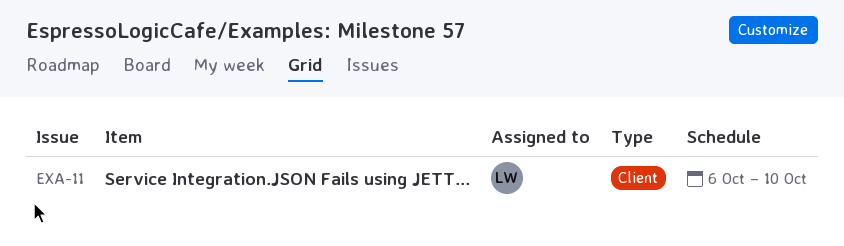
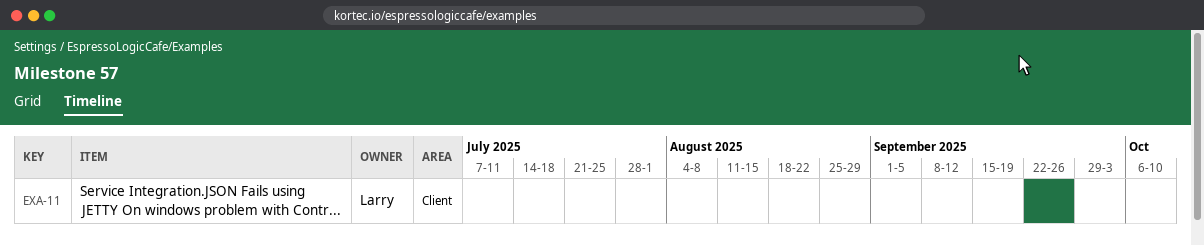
EXA-11, start: Oct 6 -> Sep 22
EXA-11, due: Oct 10 -> Sep 26

